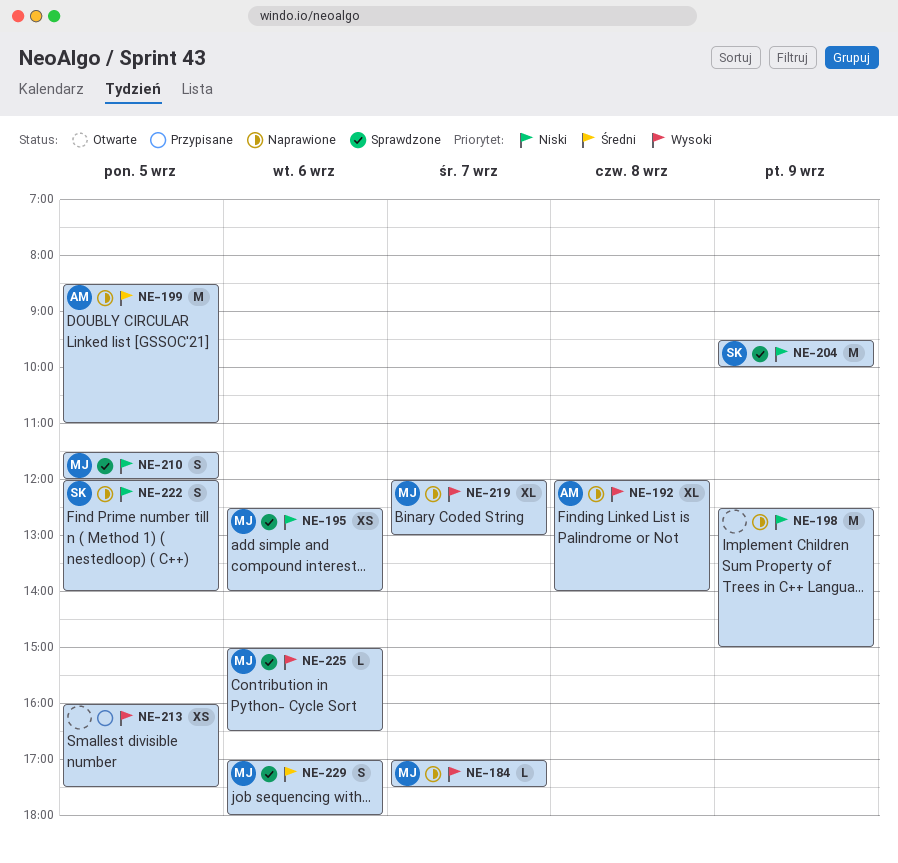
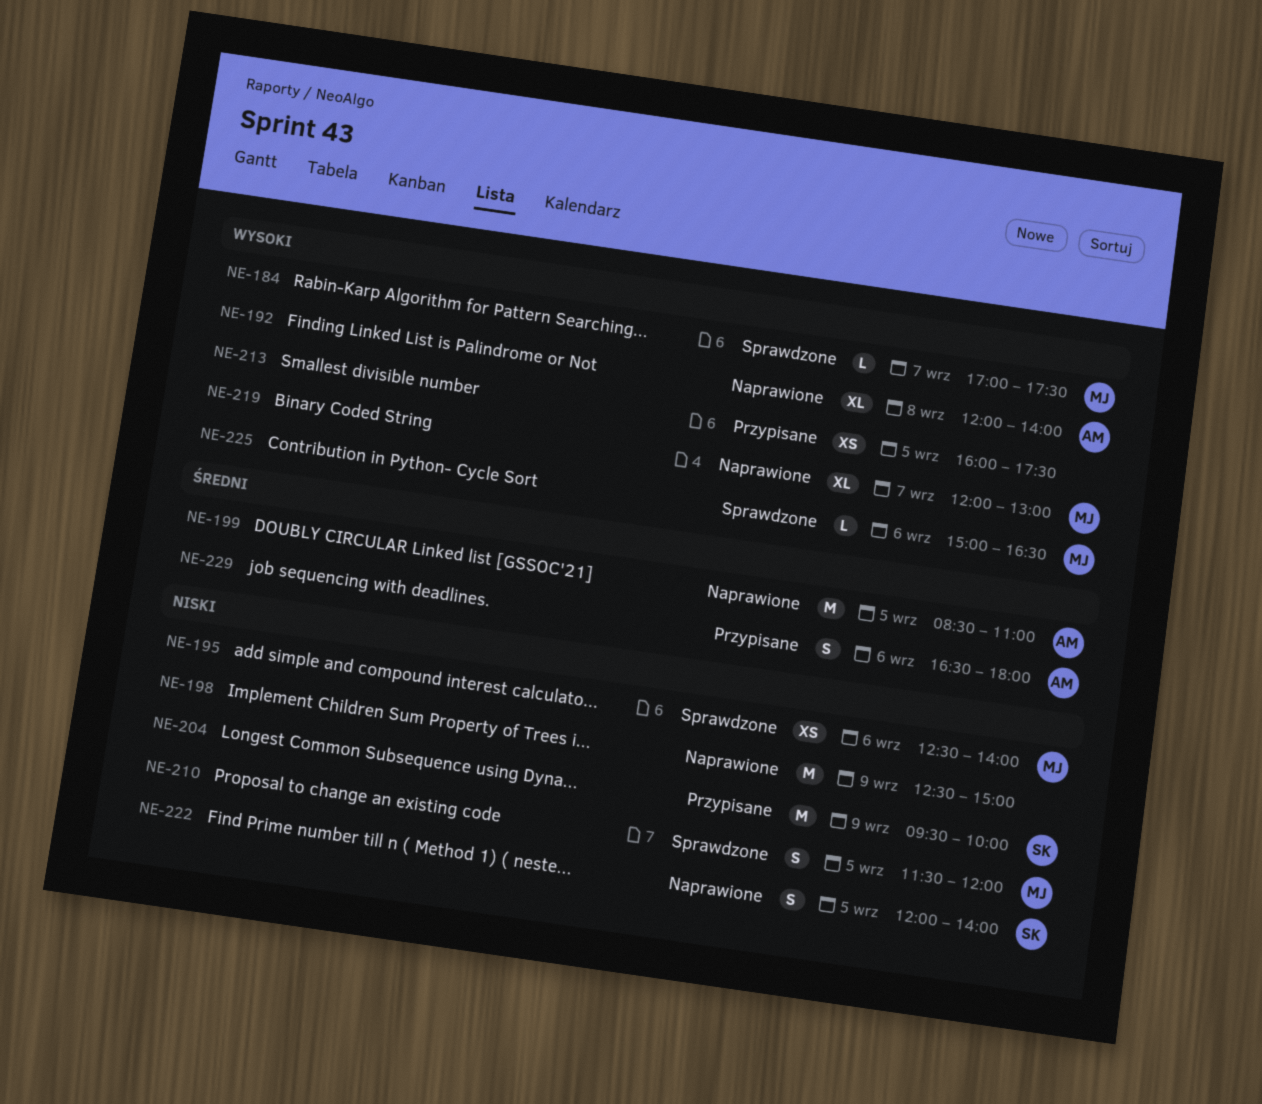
NE-184, status: Naprawione -> Sprawdzone
NE-204, status: Sprawdzone -> Przypisane
NE-229, status: Sprawdzone -> Przypisane
NE-229, owner: MJ -> AM
NE-229, begins: 17:00 -> 16:30

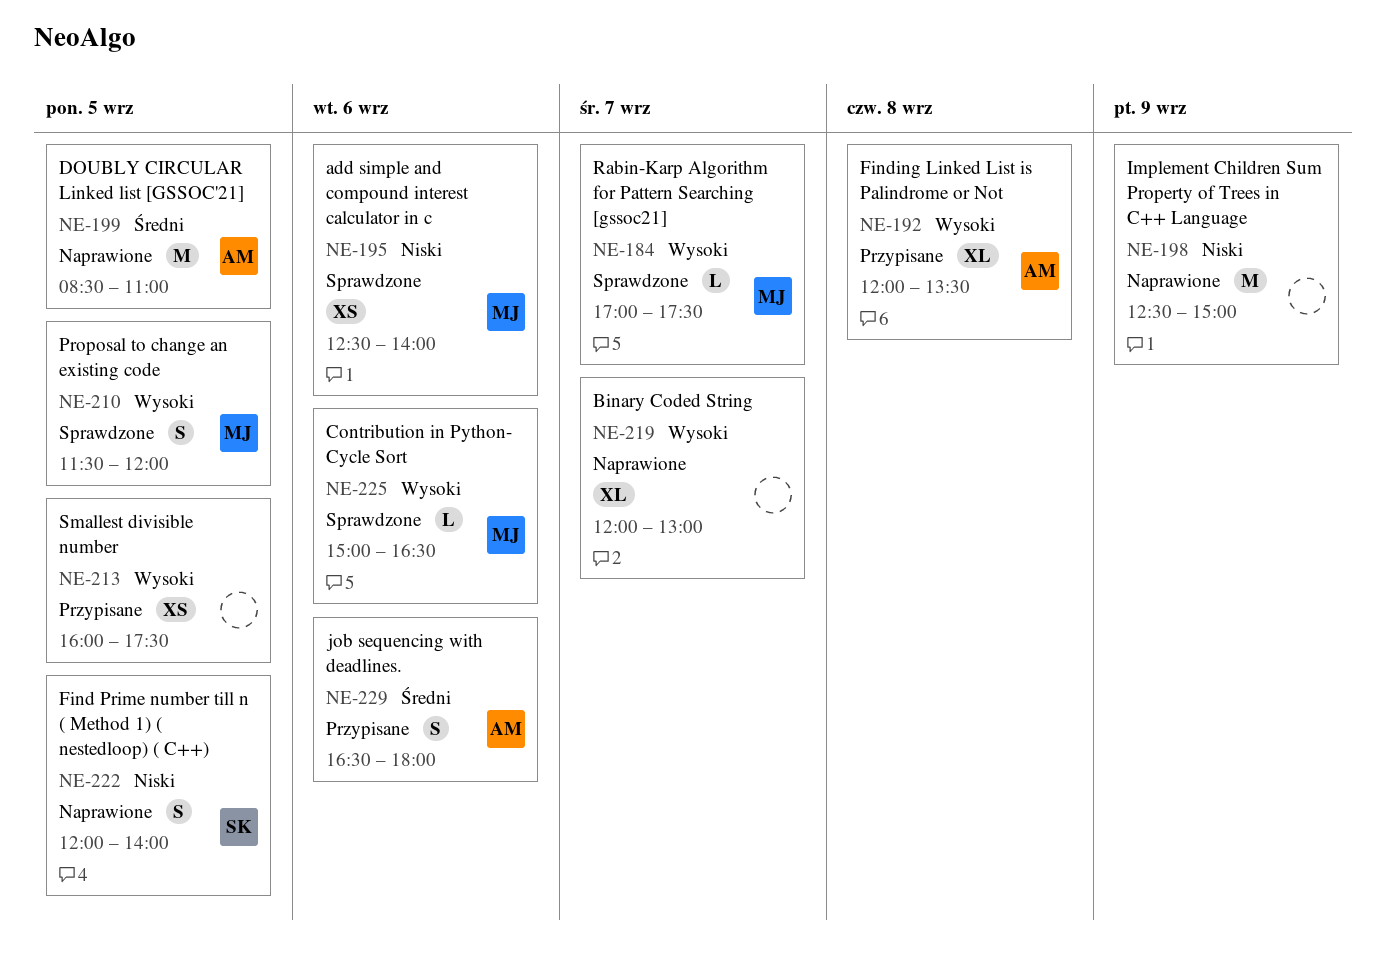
NE-192, status: Naprawione -> Przypisane
NE-192, ends: 14:00 -> 13:30
NE-204: present -> none
NE-210, priority: Niski -> Wysoki
NE-219, owner: MJ -> none

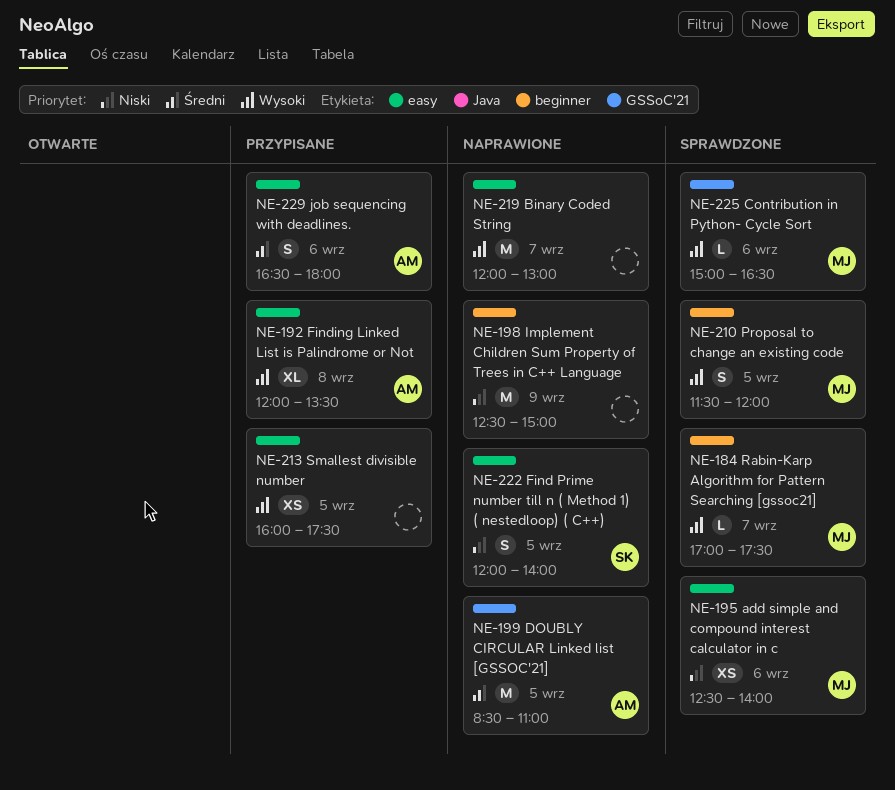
NE-219, estimate: XL -> M

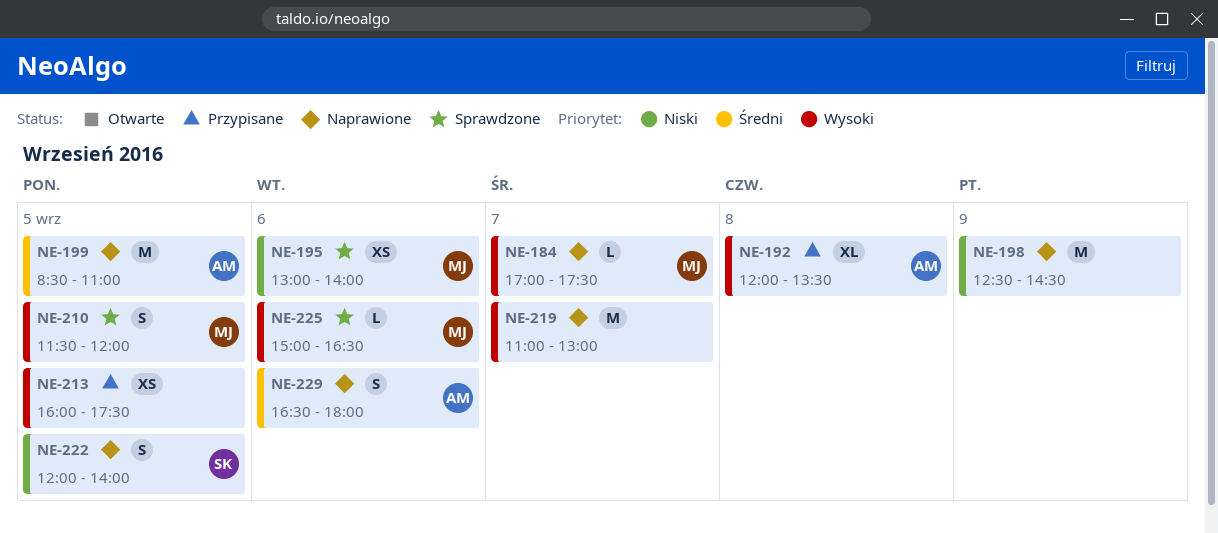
NE-184, status: Sprawdzone -> Naprawione
NE-195, begins: 12:30 -> 13:00
NE-198, ends: 15:00 -> 14:30
NE-219, begins: 12:00 -> 11:00
NE-229, status: Przypisane -> Naprawione

